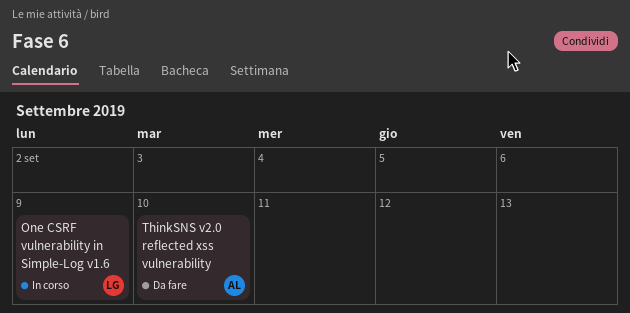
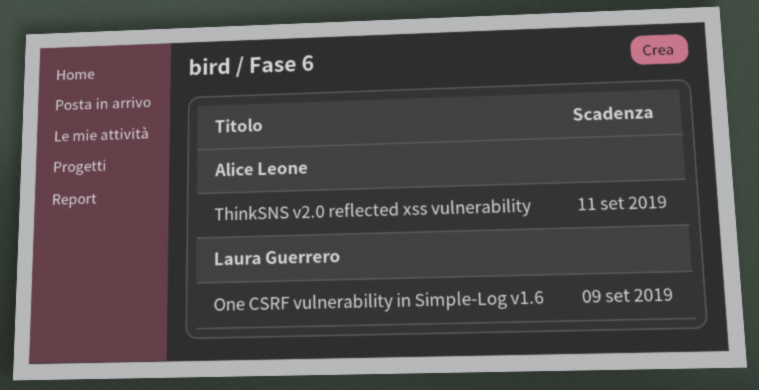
ThinkSNS v2.0 reflected xss vulnerability, due: Sep 10 -> Sep 11

